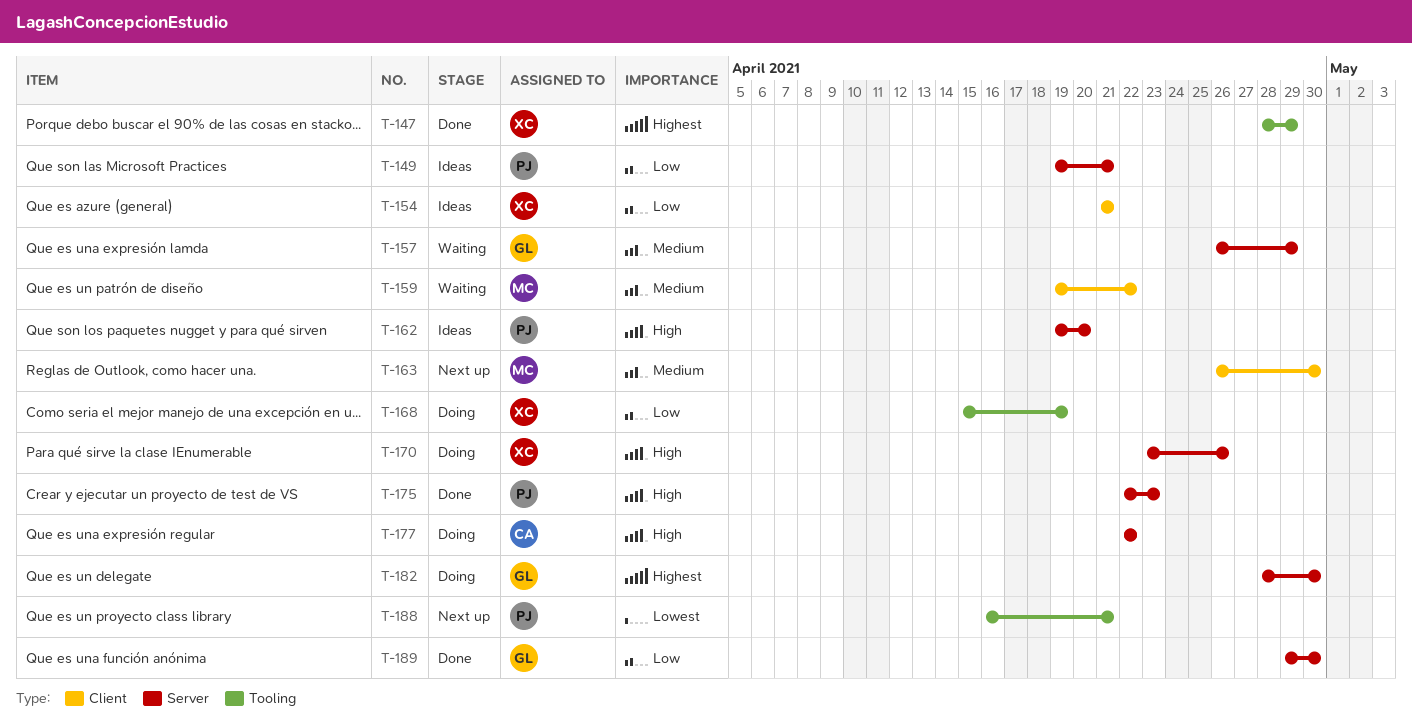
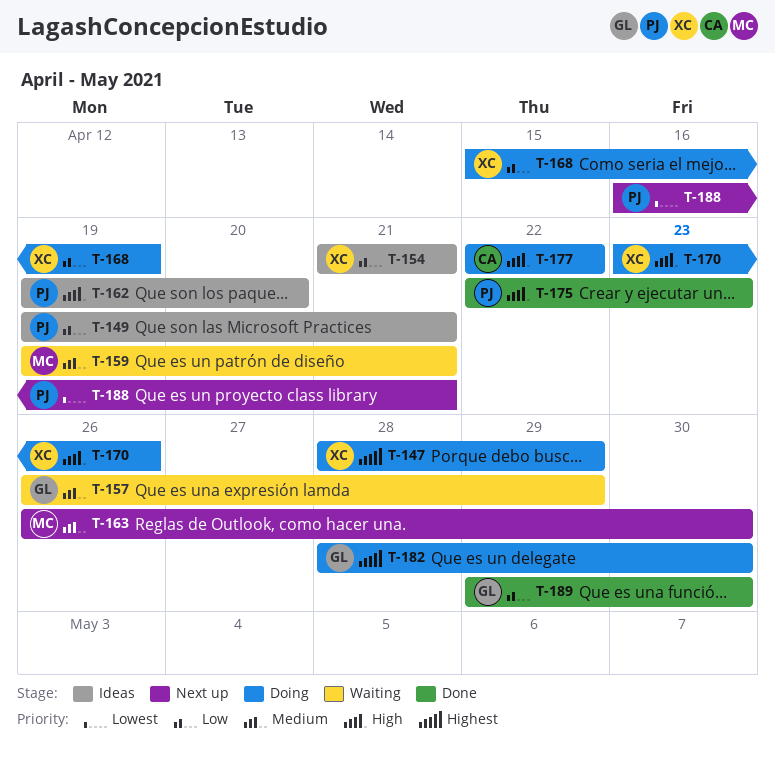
T-147, status: Done -> Doing
T-159, due: Apr 22 -> Apr 21

